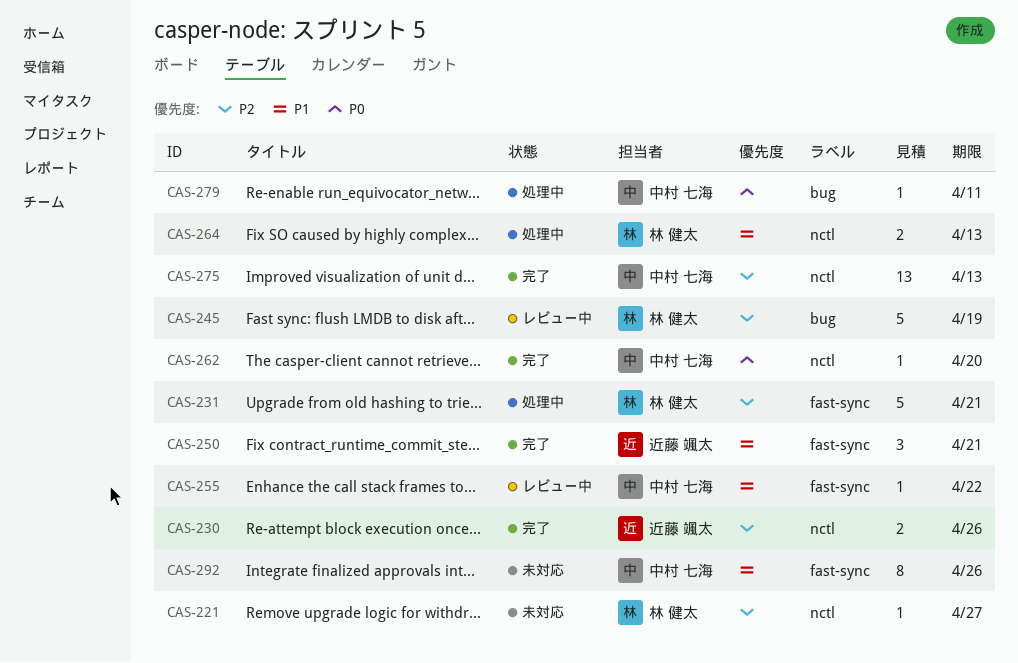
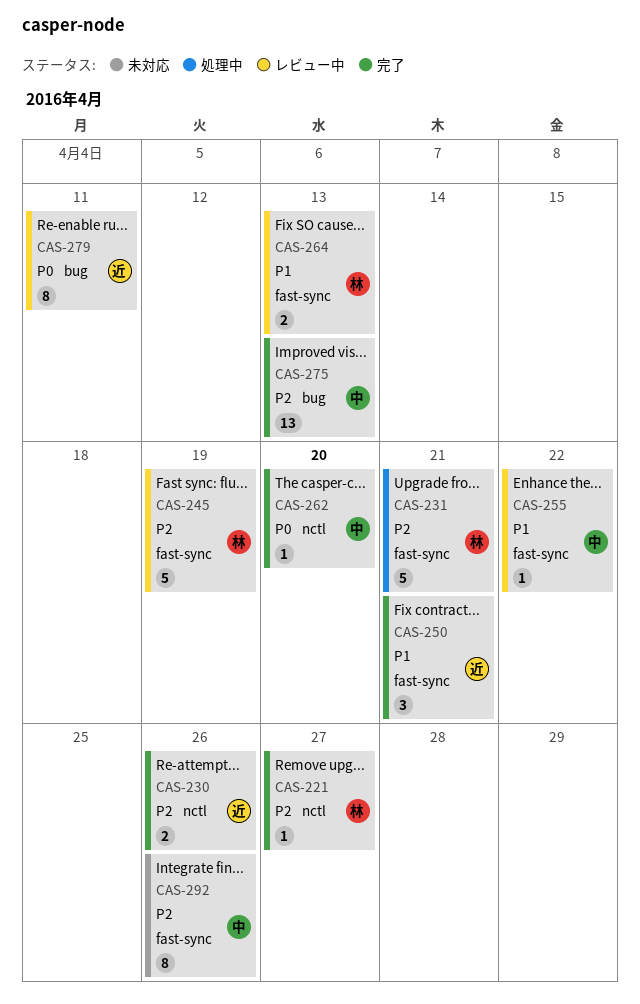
CAS-221, status: 未対応 -> 完了
CAS-245, label: bug -> fast-sync
CAS-264, status: 処理中 -> レビュー中
CAS-264, label: nctl -> fast-sync
CAS-275, label: nctl -> bug
CAS-279, status: 処理中 -> レビュー中
CAS-279, owner: 中村 七海 -> 近藤 颯太
CAS-279, estimate: 1 -> 8
CAS-292, priority: P1 -> P2

